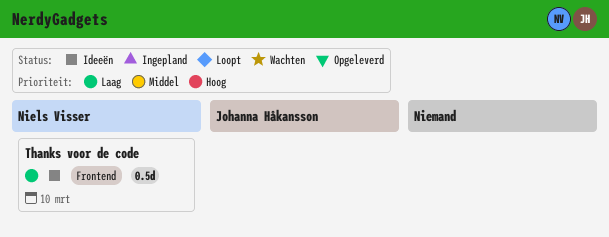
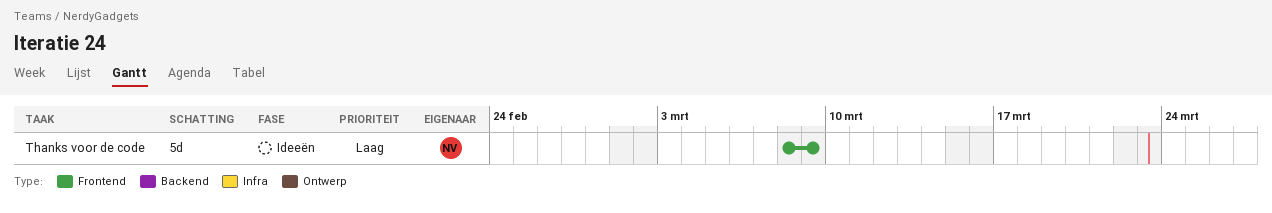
Thanks voor de code, estimate: 0.5d -> 5d
Thanks voor de code, due: Mar 10 -> Mar 9

